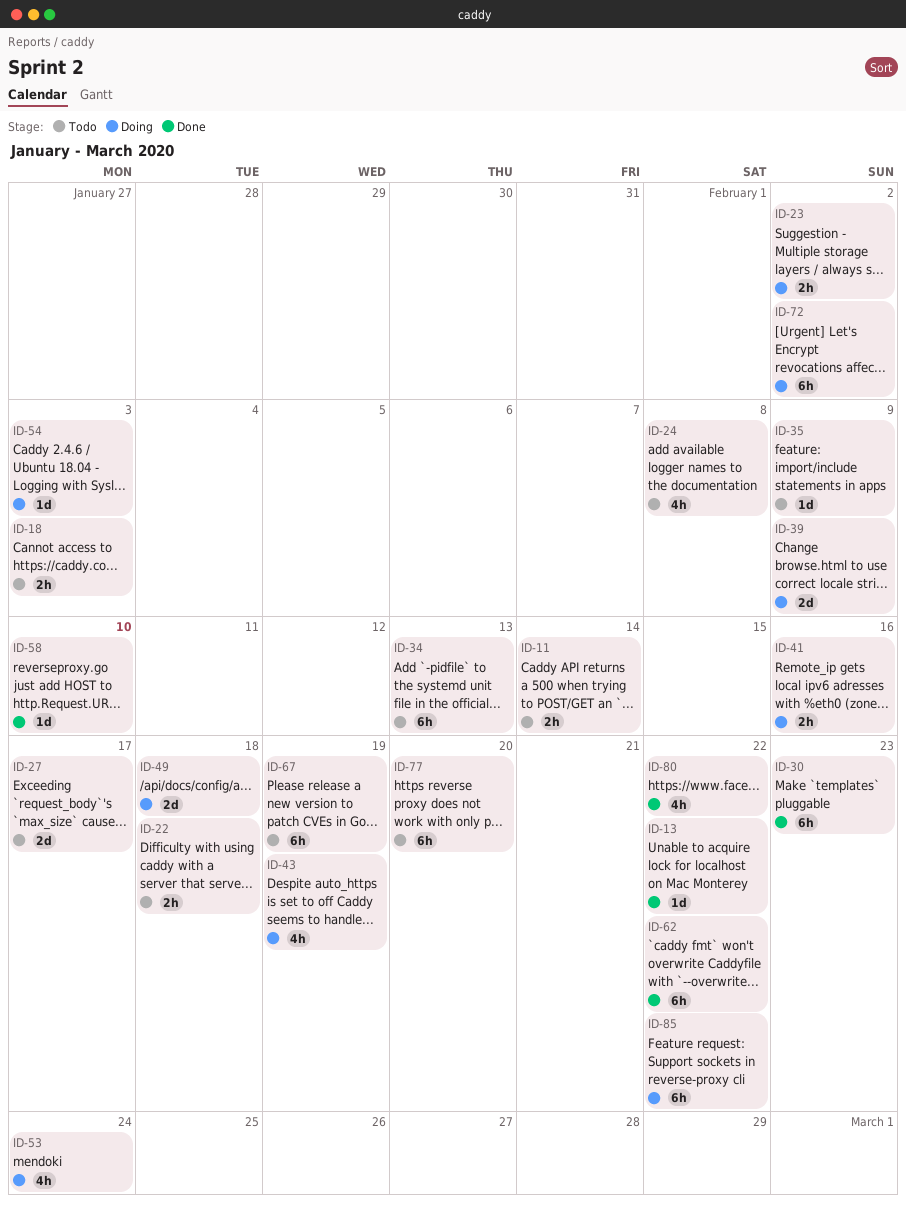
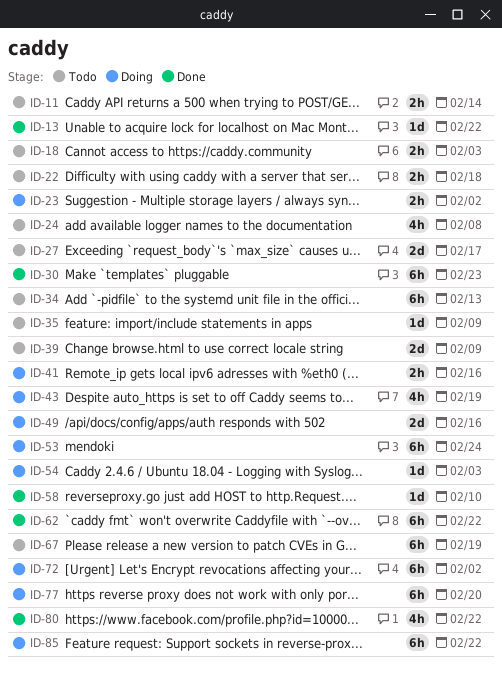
ID-39, status: Doing -> Todo
ID-49, due: Feb 18 -> Feb 16
ID-53, estimate: 4h -> 6h
ID-77, status: Todo -> Doing

